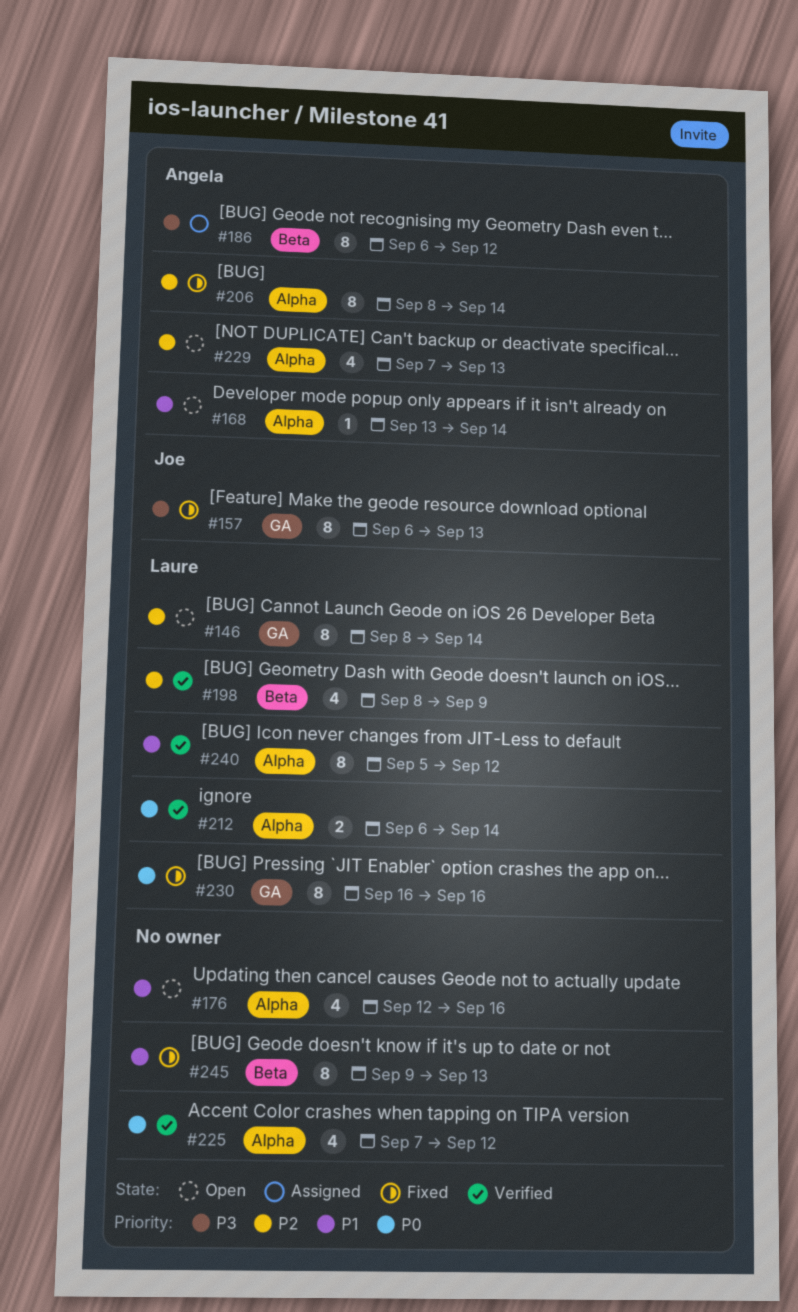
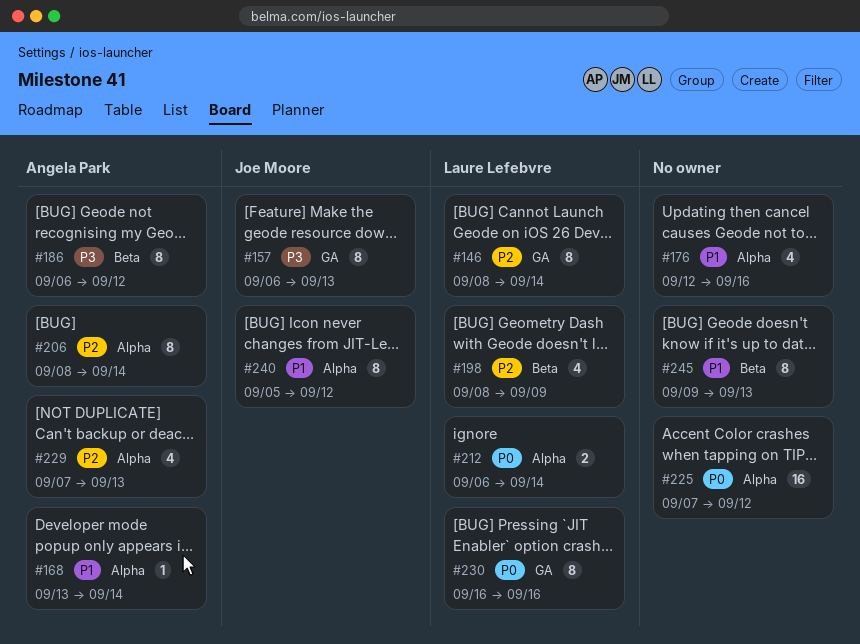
#225, estimate: 4 -> 16
#240, owner: Laure Lefebvre -> Joe Moore

